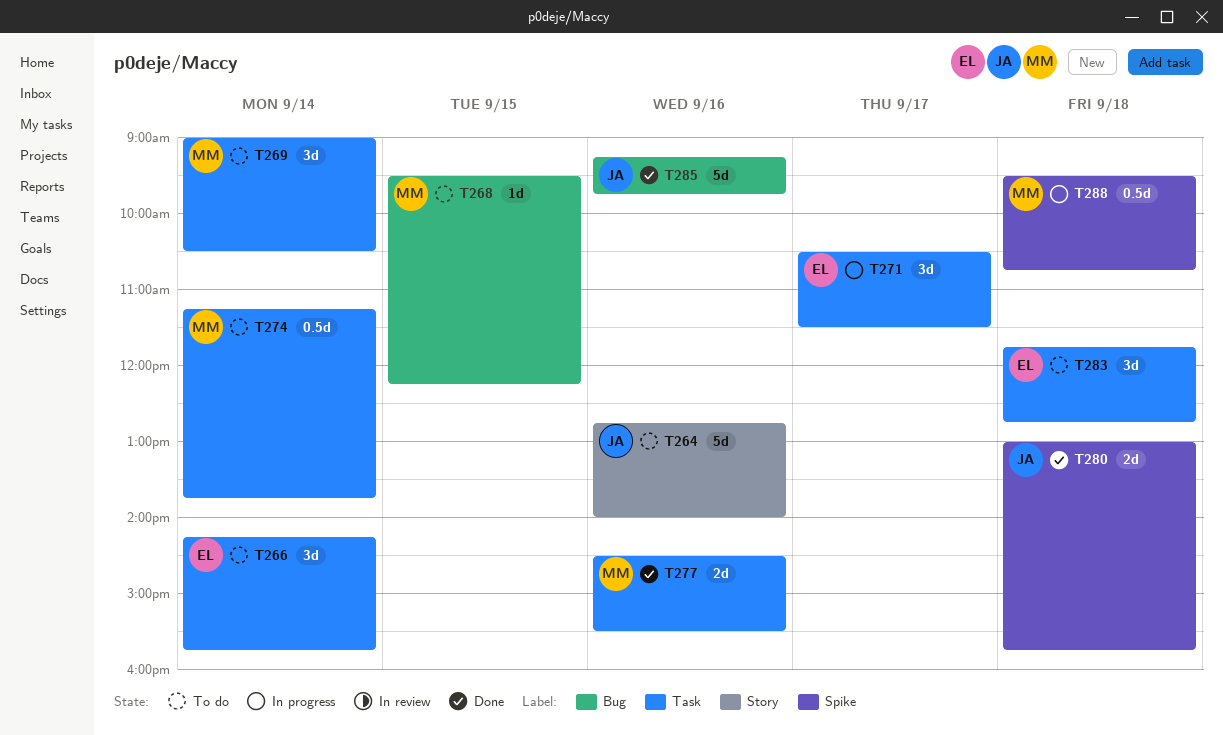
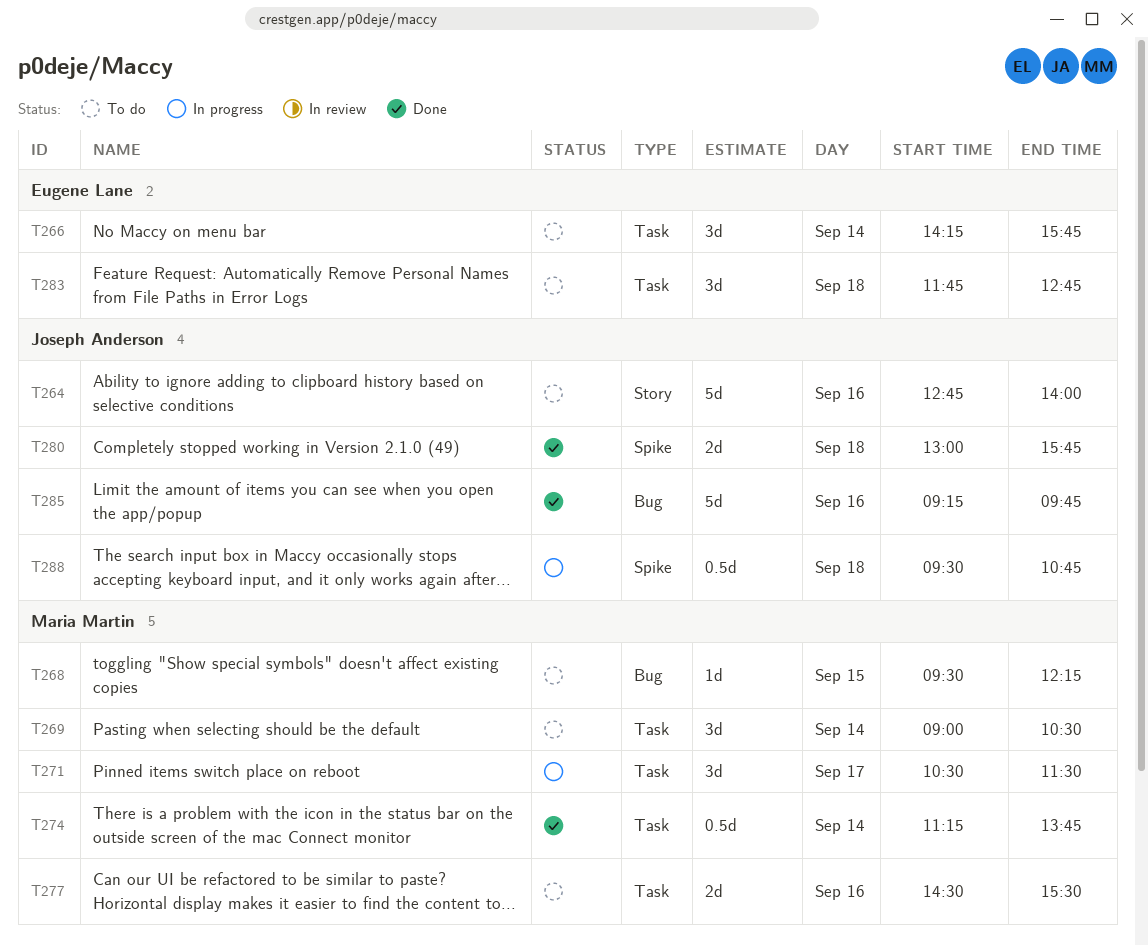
T271, owner: Eugene Lane -> Maria Martin
T274, status: To do -> Done
T277, status: Done -> To do
T288, owner: Maria Martin -> Joseph Anderson

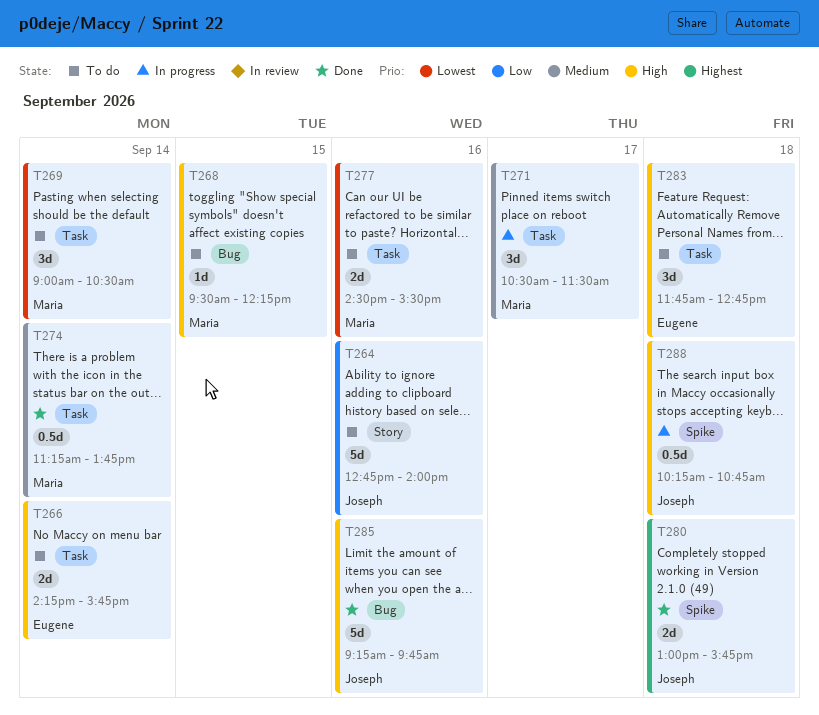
T266, estimate: 3d -> 2d
T288, begins: 09:30 -> 10:15

